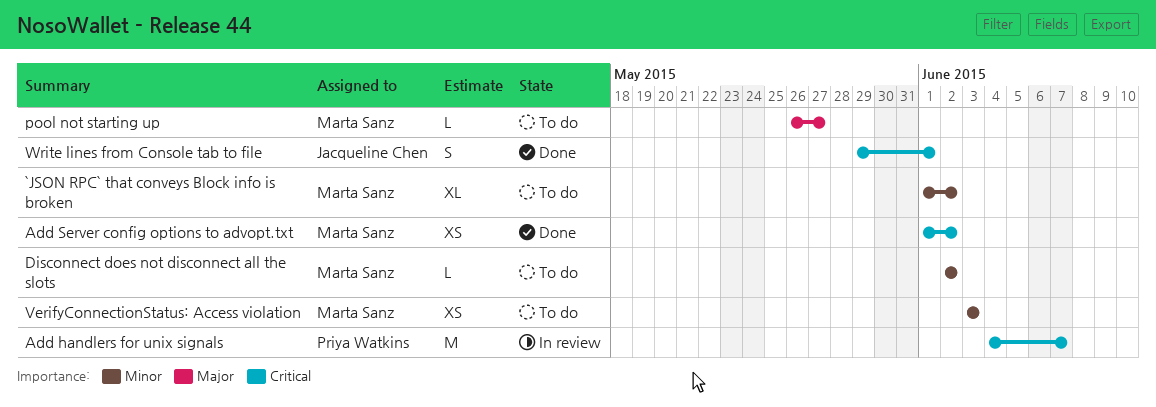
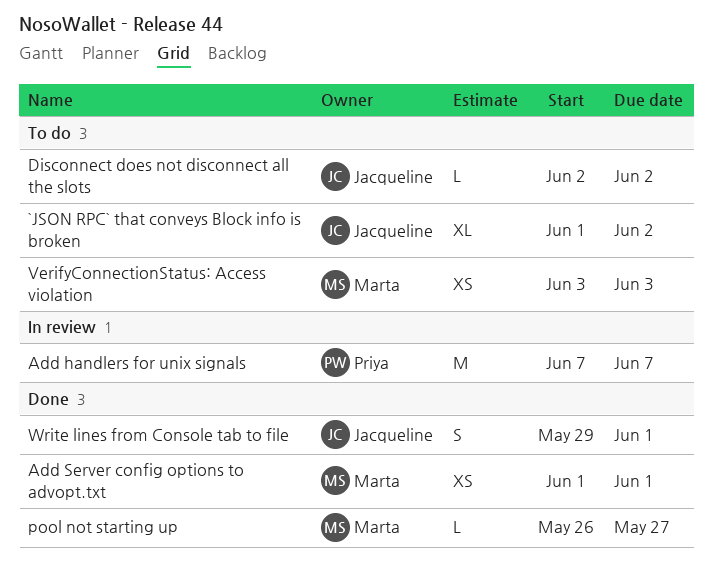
`JSON RPC` that conveys Block info is broken, owner: Marta Sanz -> Jacqueline Chen
Add handlers for unix signals, start: Jun 4 -> Jun 7
Add Server config options to advopt.txt, due: Jun 2 -> Jun 1
Disconnect does not disconnect all the slots, owner: Marta Sanz -> Jacqueline Chen
pool not starting up, status: To do -> Done

